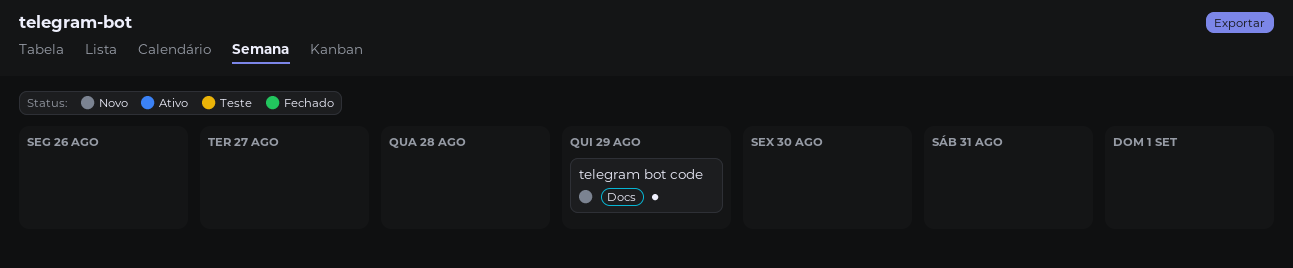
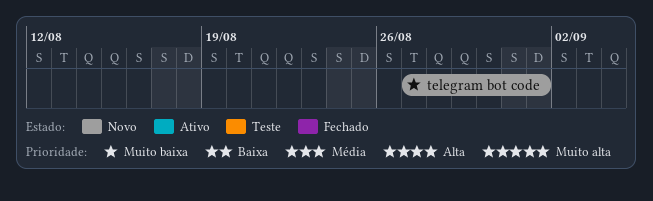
telegram bot code, due: Aug 29 -> Sep 1

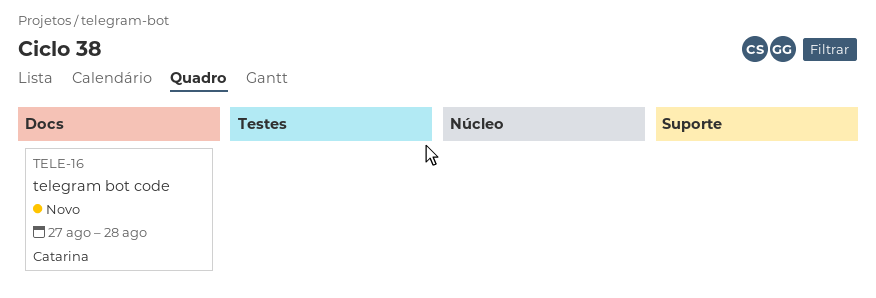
telegram bot code, due: Sep 1 -> Aug 28

